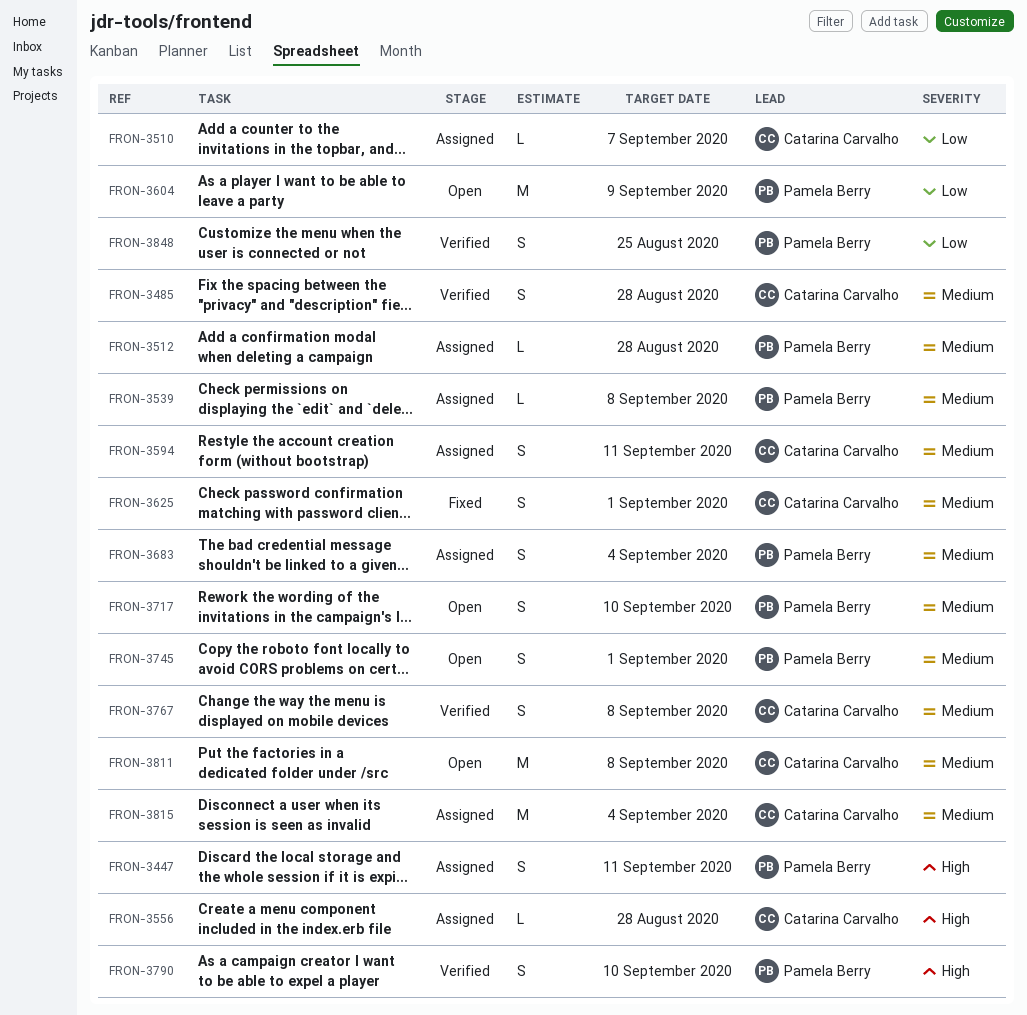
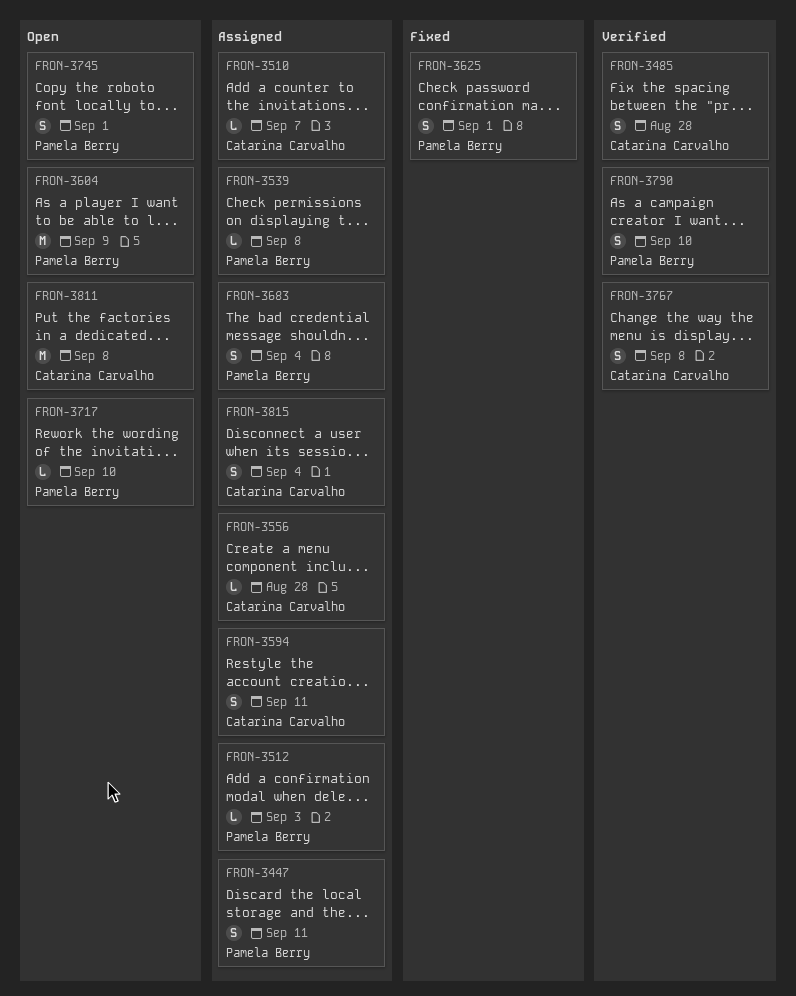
FRON-3512, due: Aug 28 -> Sep 3
FRON-3625, owner: Catarina Carvalho -> Pamela Berry
FRON-3717, estimate: S -> L
FRON-3815, estimate: M -> S
FRON-3848: present -> none

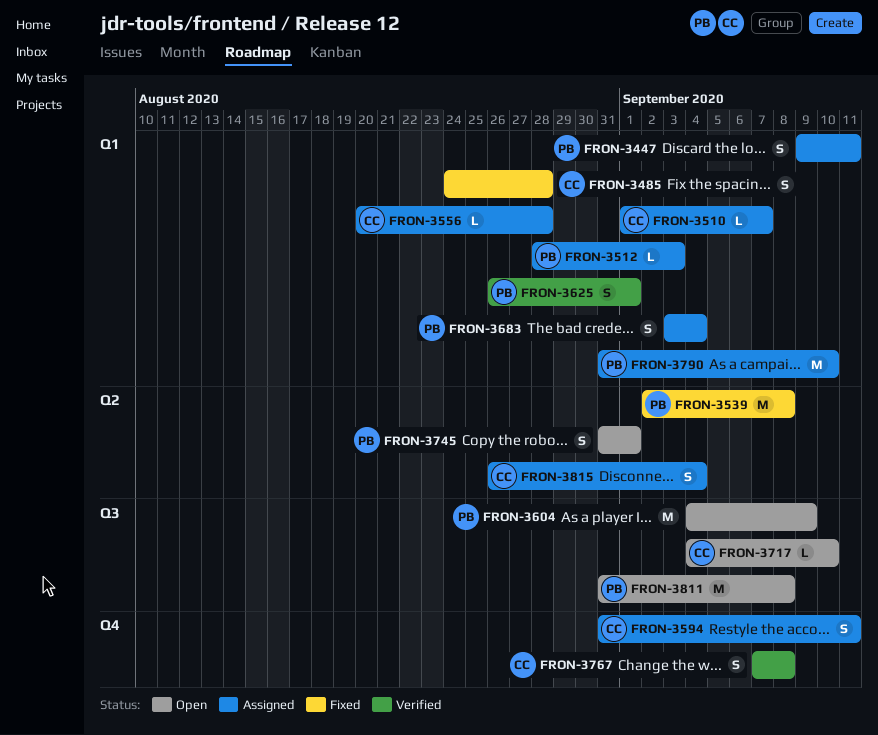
FRON-3485, status: Verified -> Fixed
FRON-3539, status: Assigned -> Fixed
FRON-3539, estimate: L -> M
FRON-3625, status: Fixed -> Verified
FRON-3717, owner: Pamela Berry -> Catarina Carvalho
FRON-3790, status: Verified -> Assigned
FRON-3790, estimate: S -> M
FRON-3811, owner: Catarina Carvalho -> Pamela Berry

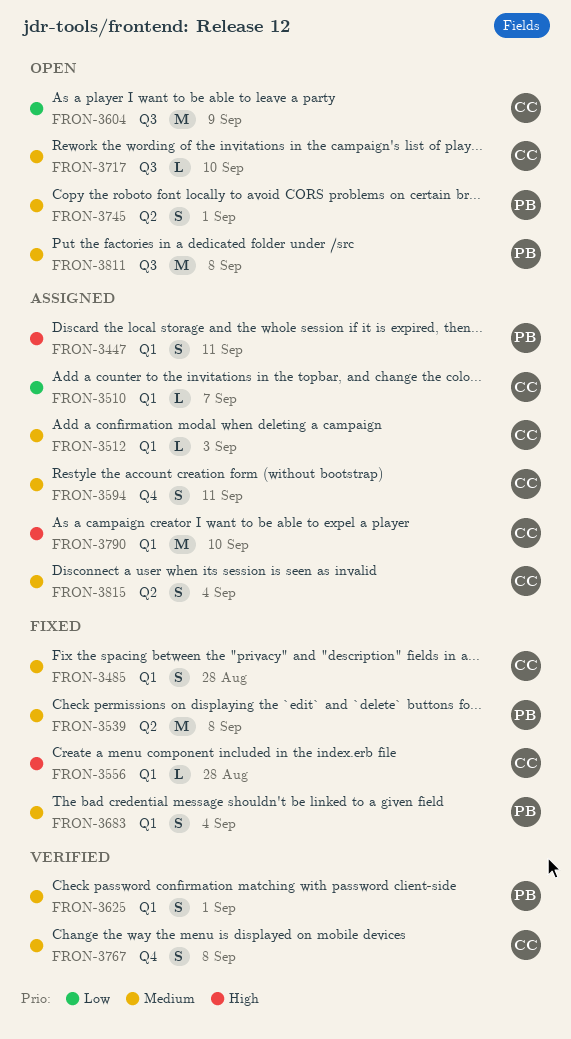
FRON-3512, owner: PB -> CC
FRON-3556, status: Assigned -> Fixed
FRON-3604, owner: PB -> CC
FRON-3683, status: Assigned -> Fixed
FRON-3790, owner: PB -> CC

